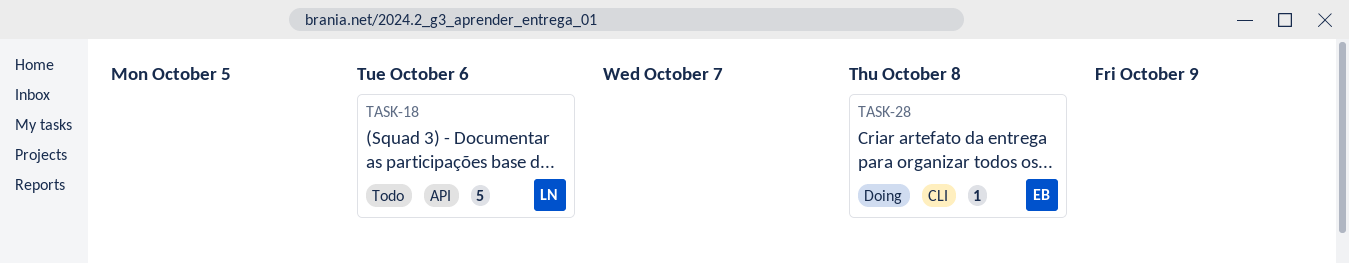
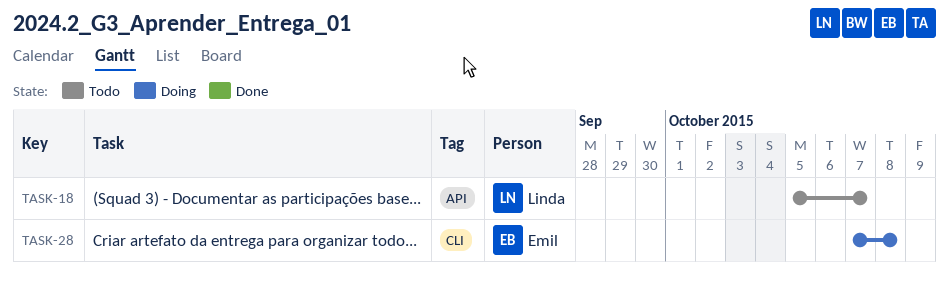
TASK-18, due: Oct 6 -> Oct 7

